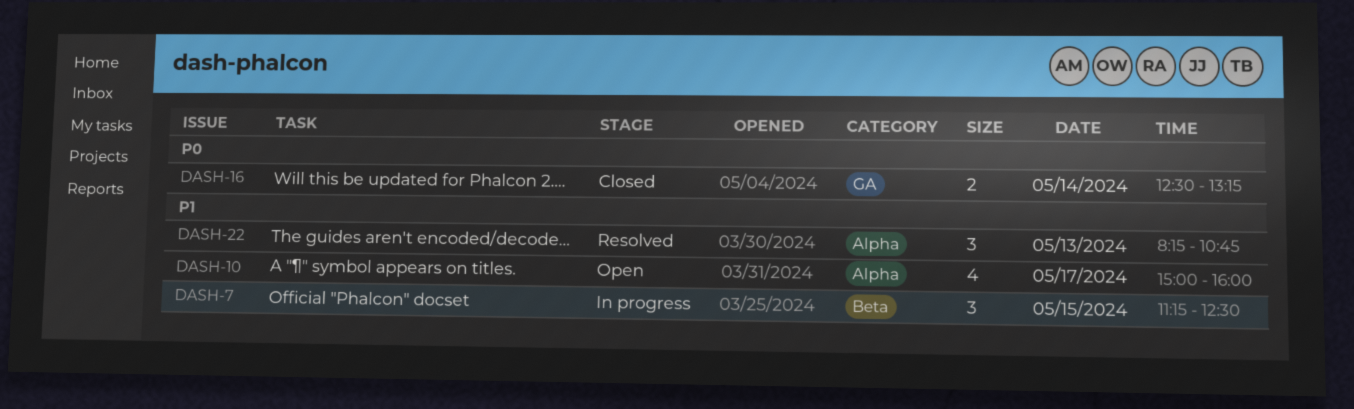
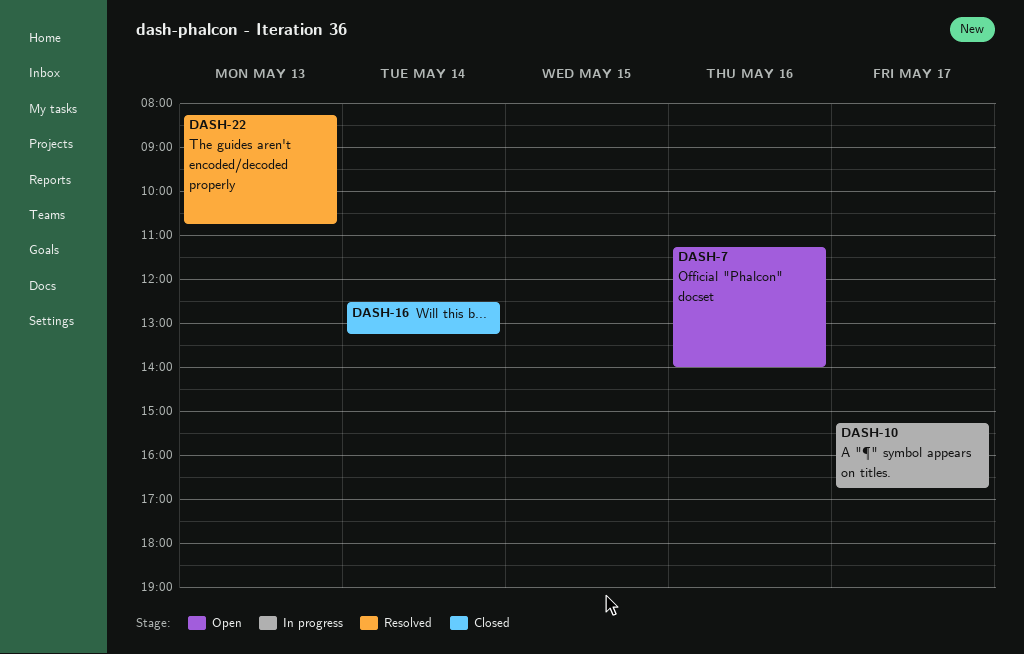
DASH-7, status: In progress -> Open
DASH-7, day: May 15 -> May 16
DASH-7, ends: 12:30 -> 14:00
DASH-10, status: Open -> In progress
DASH-10, begins: 15:00 -> 15:15
DASH-10, ends: 16:00 -> 16:45

